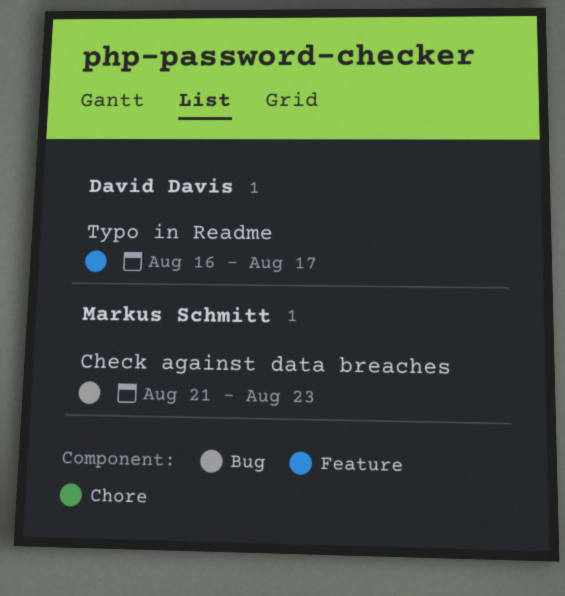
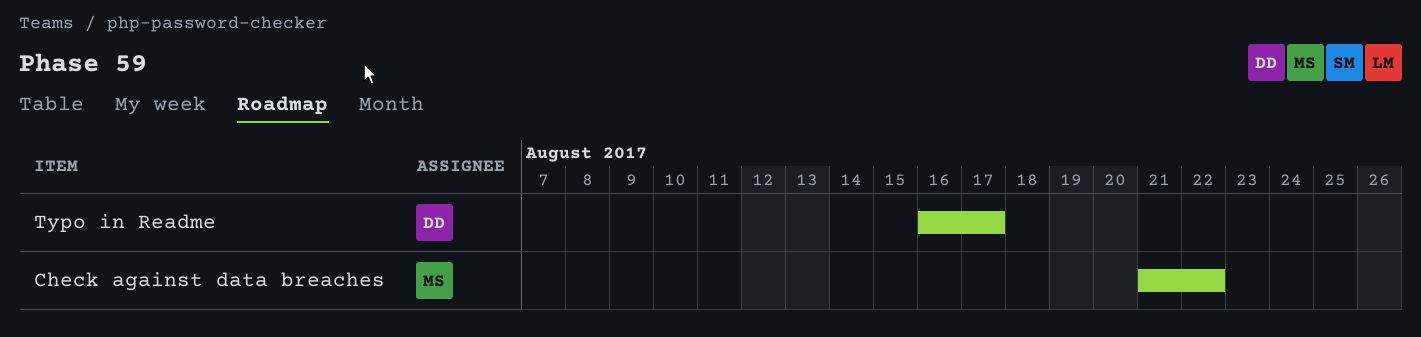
Check against data breaches, due: Aug 23 -> Aug 22

